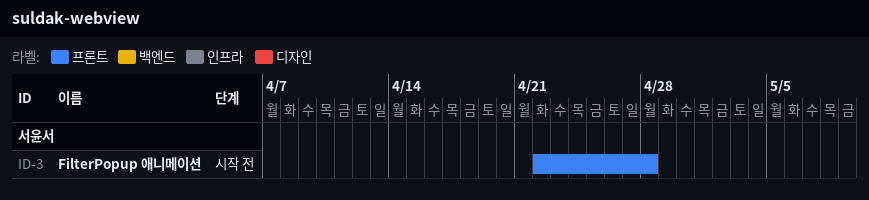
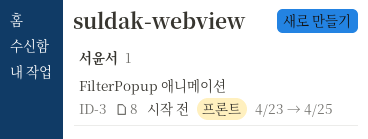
ID-3, start: Apr 22 -> Apr 23
ID-3, due: Apr 28 -> Apr 25

